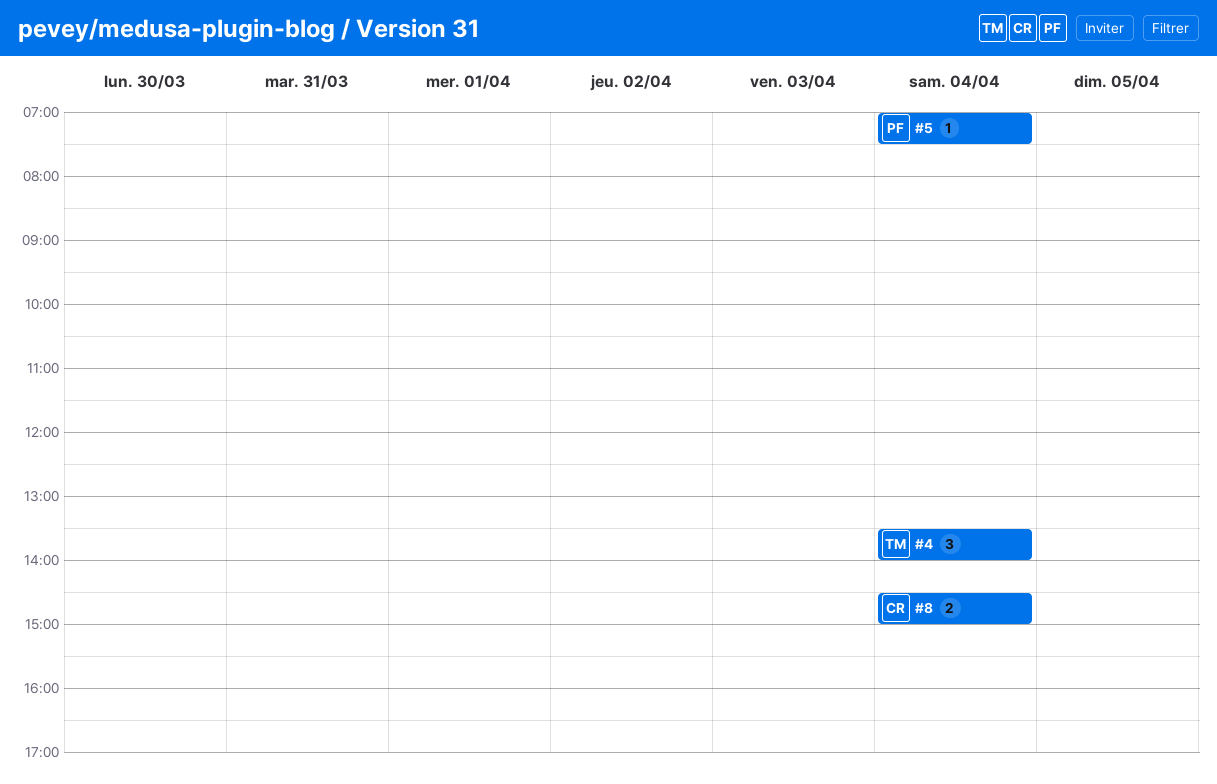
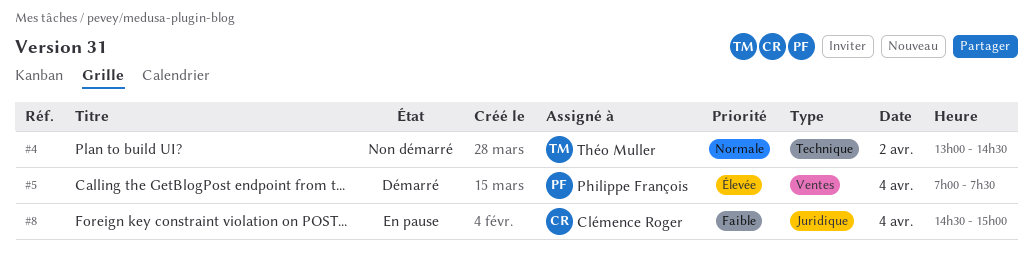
#4, day: Apr 4 -> Apr 2
#4, begins: 13:30 -> 13:00
#4, ends: 14:00 -> 14:30

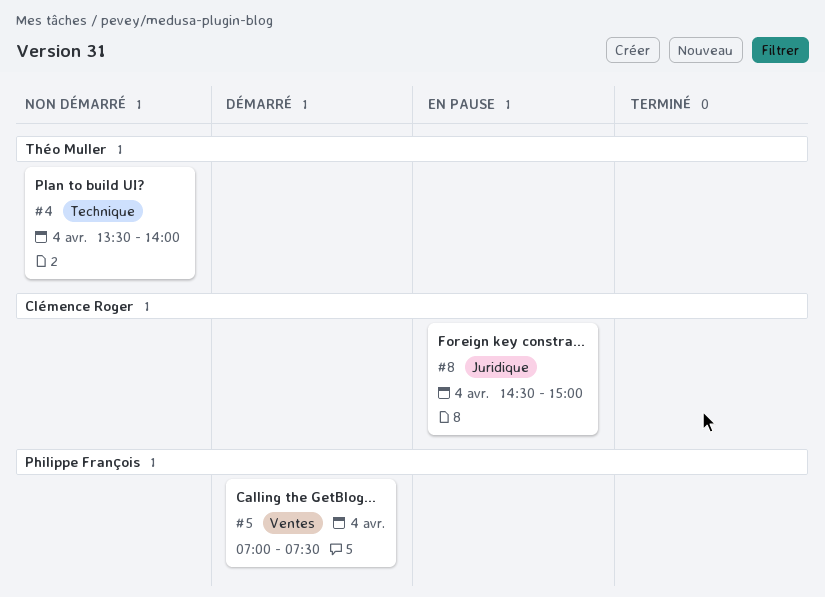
#4, day: Apr 2 -> Apr 4
#4, begins: 13:00 -> 13:30
#4, ends: 14:30 -> 14:00

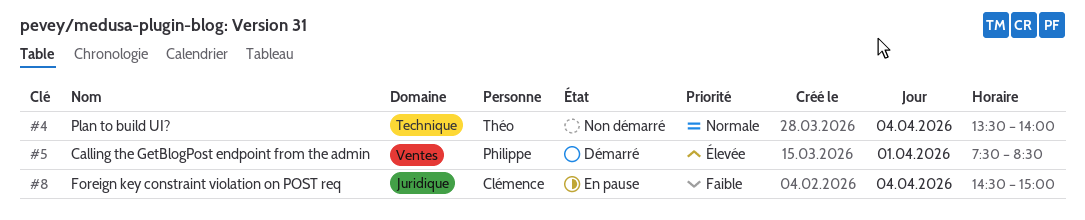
#5, day: Apr 4 -> Apr 1
#5, begins: 07:00 -> 07:30
#5, ends: 07:30 -> 08:30

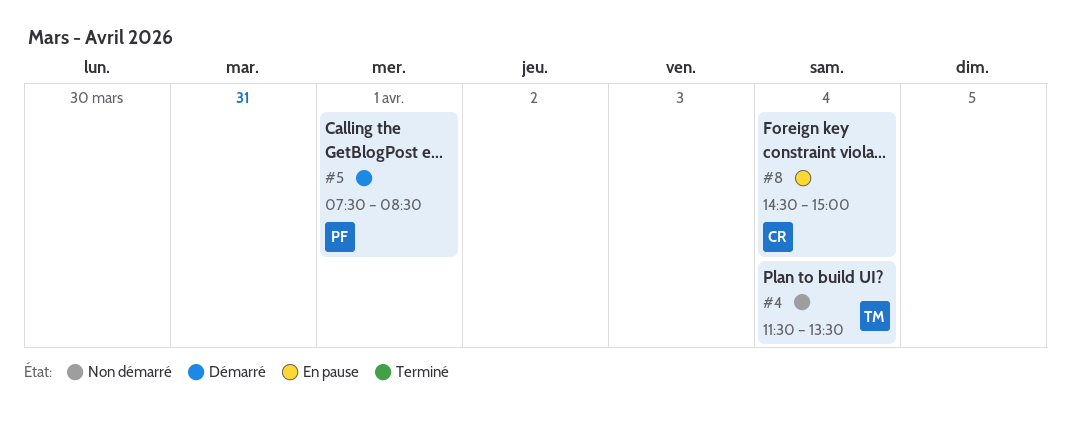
#4, begins: 13:30 -> 11:30
#4, ends: 14:00 -> 13:30

